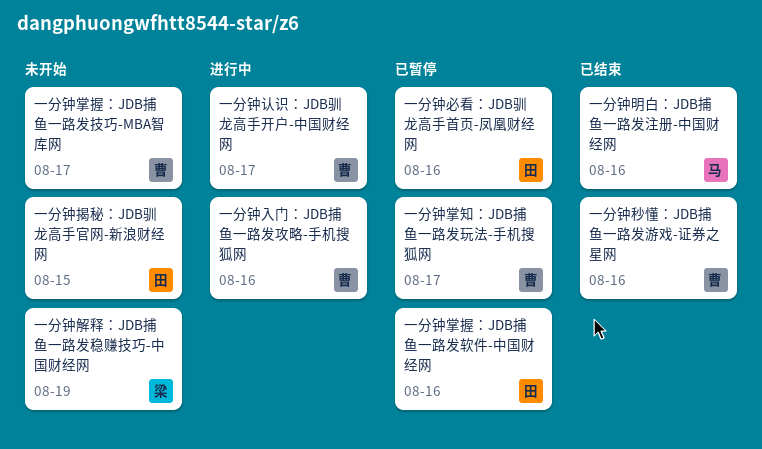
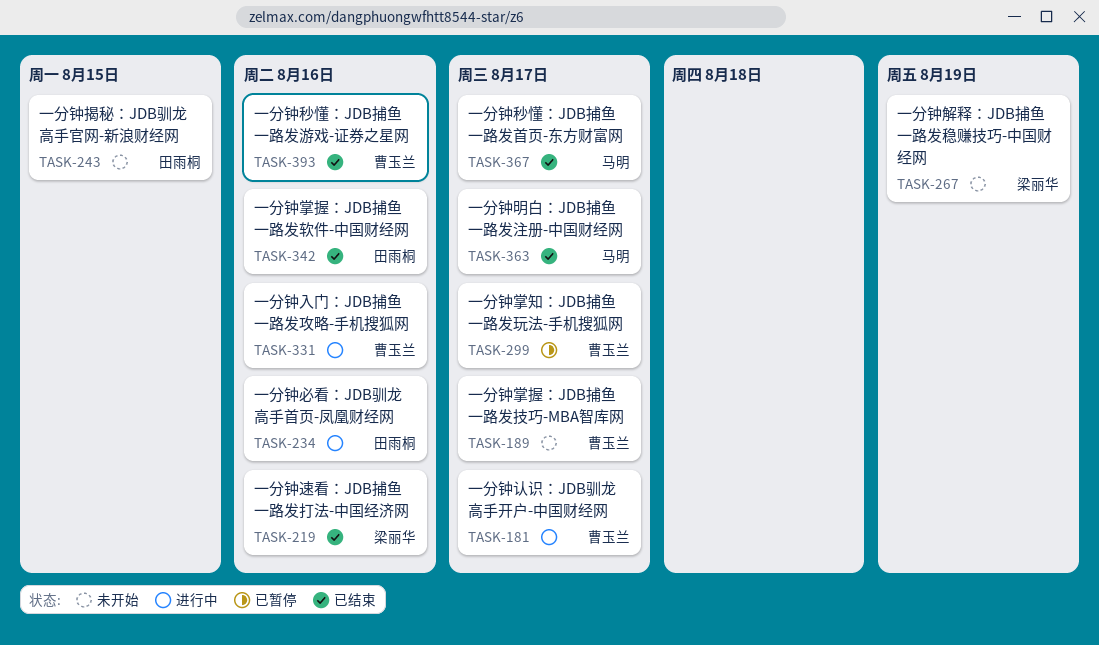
一分钟必看：JDB驯龙高手首页-凤凰财经网, status: 已暂停 -> 进行中
一分钟掌握：JDB捕鱼一路发软件-中国财经网, status: 已暂停 -> 已结束
一分钟明白：JDB捕鱼一路发注册-中国财经网, due: Aug 16 -> Aug 17
一分钟秒懂：JDB捕鱼一路发首页-东方财富网: none -> present
一分钟速看：JDB捕鱼一路发打法-中国经济网: none -> present

